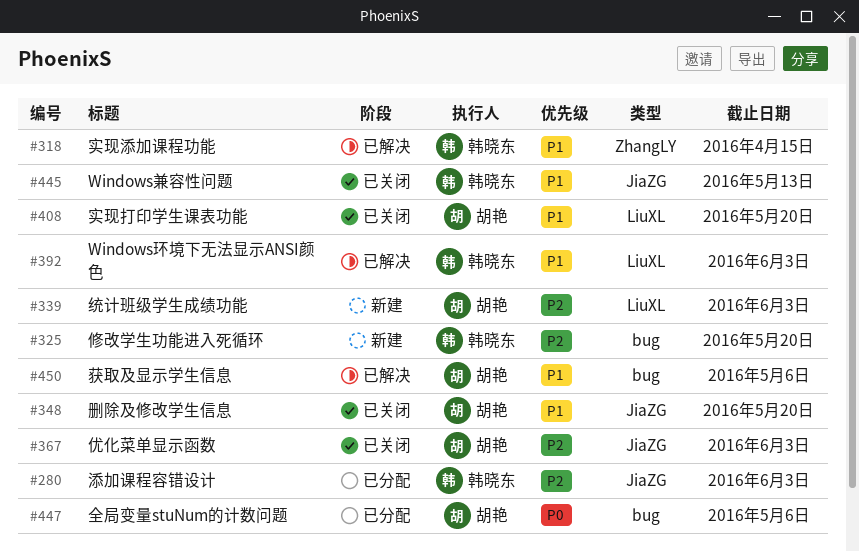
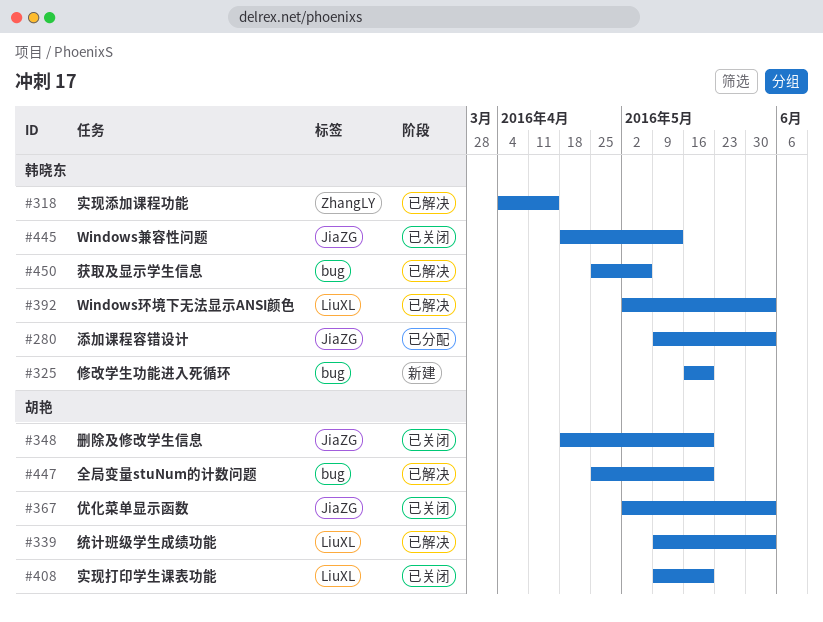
#339, status: 新建 -> 已解决
#447, status: 已分配 -> 已解决
#447, due: May 6 -> May 20
#450, owner: 胡艳 -> 韩晓东

